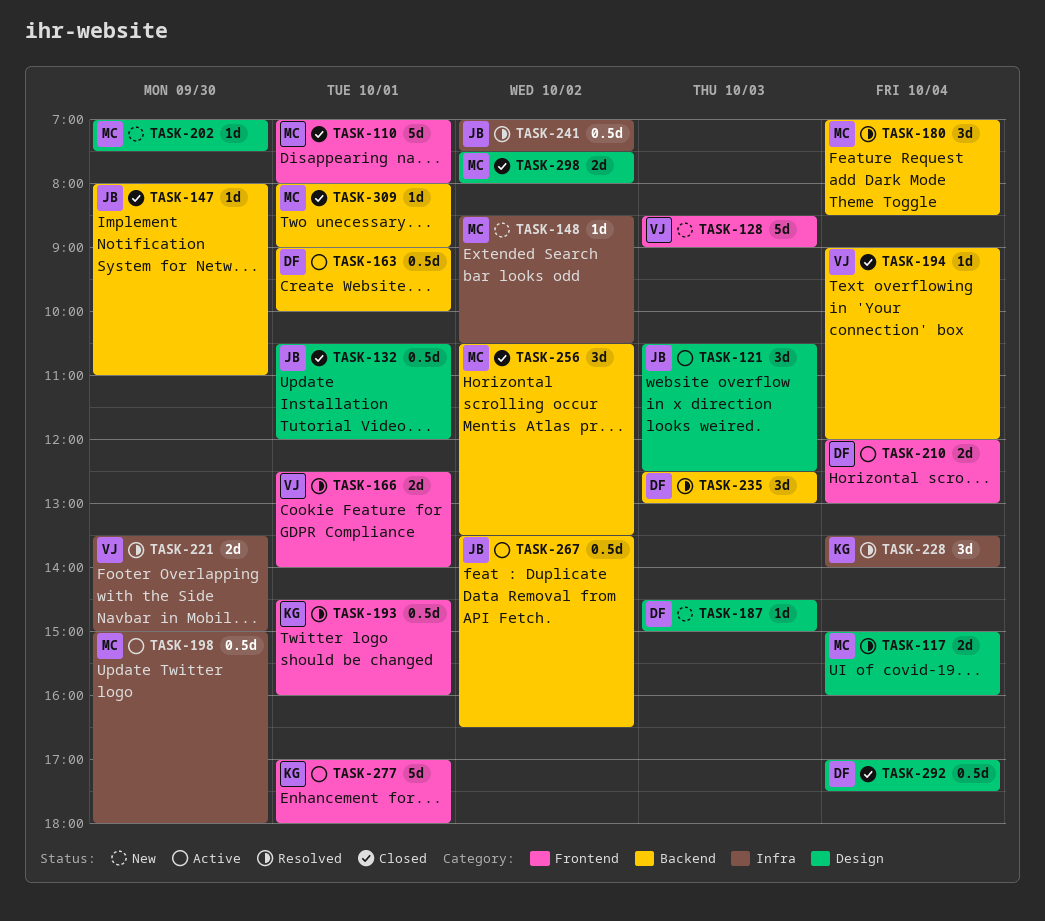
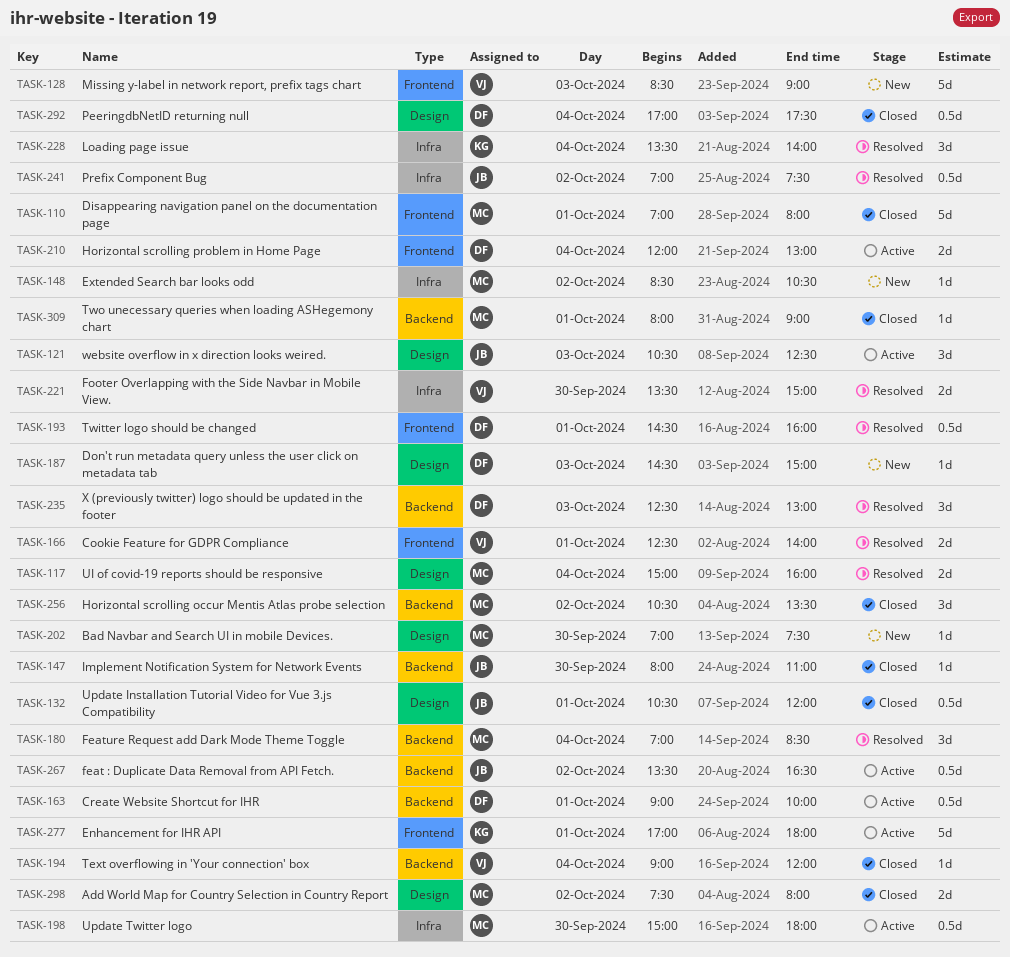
TASK-193, owner: KG -> DF

